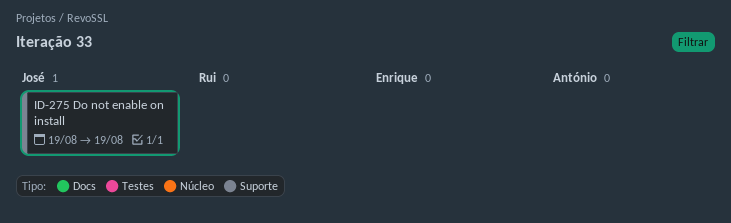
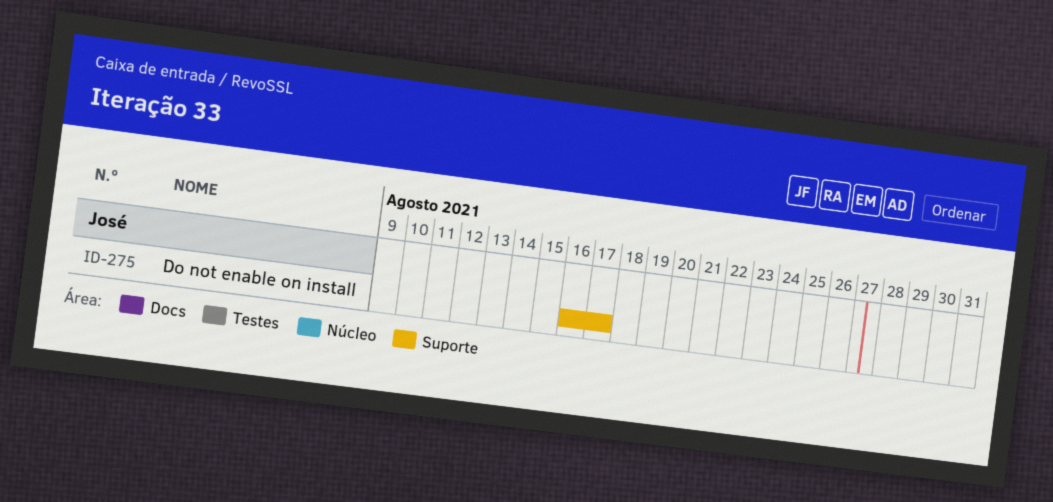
ID-275, start: Aug 19 -> Aug 16
ID-275, due: Aug 19 -> Aug 17

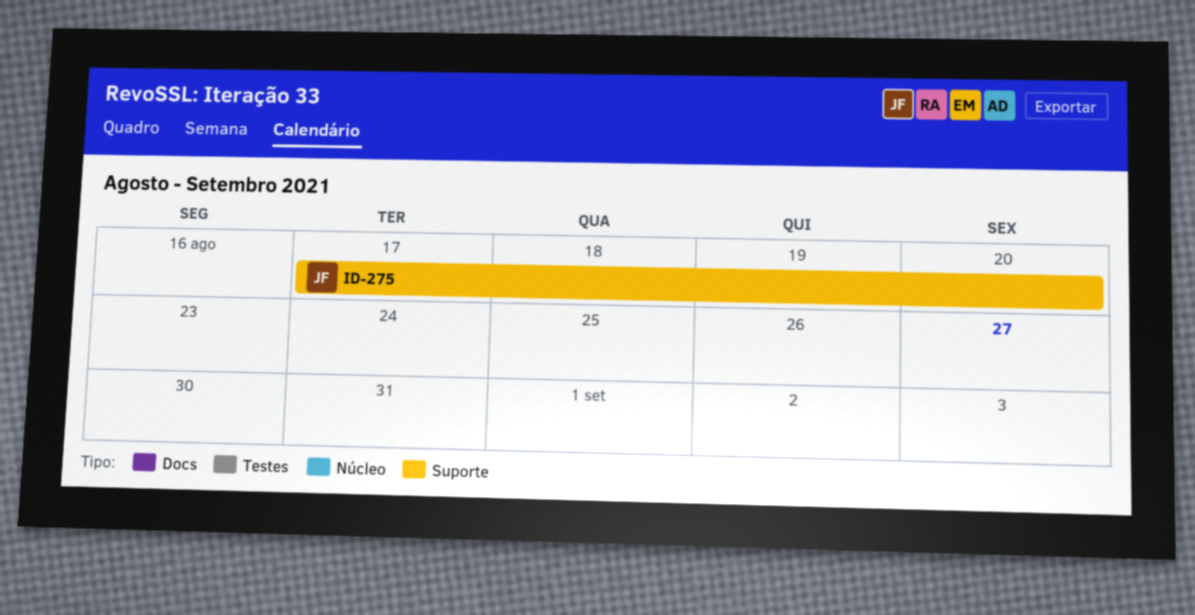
ID-275, start: Aug 16 -> Aug 17
ID-275, due: Aug 17 -> Aug 20

